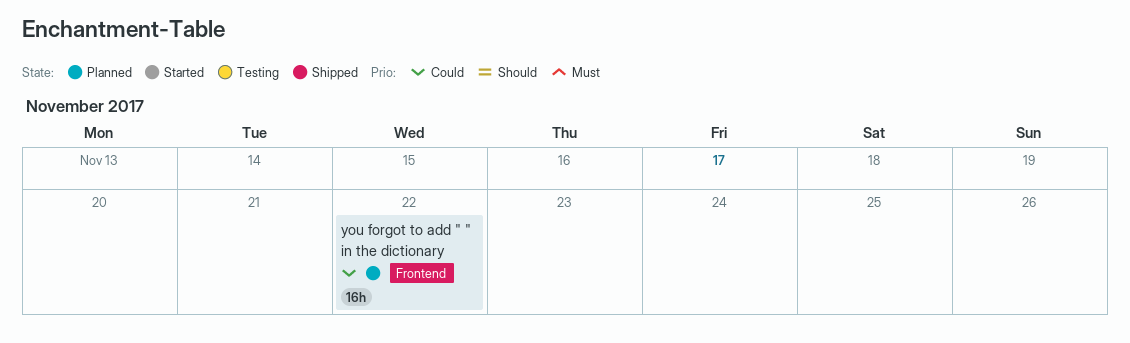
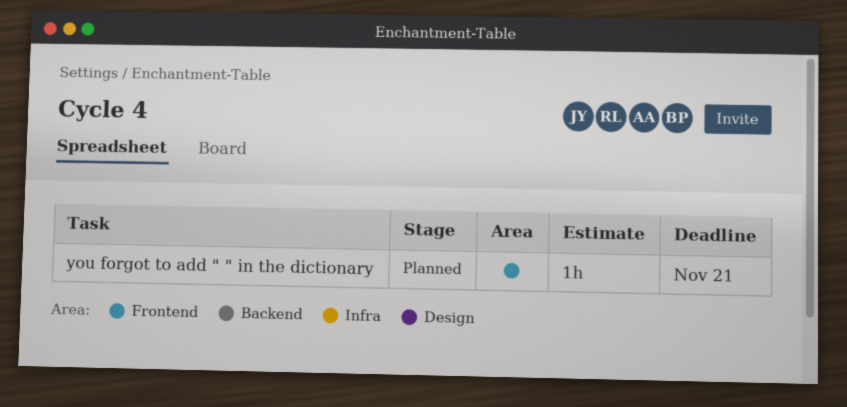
you forgot to add " " in the dictionary, estimate: 16h -> 1h
you forgot to add " " in the dictionary, due: Nov 22 -> Nov 21

